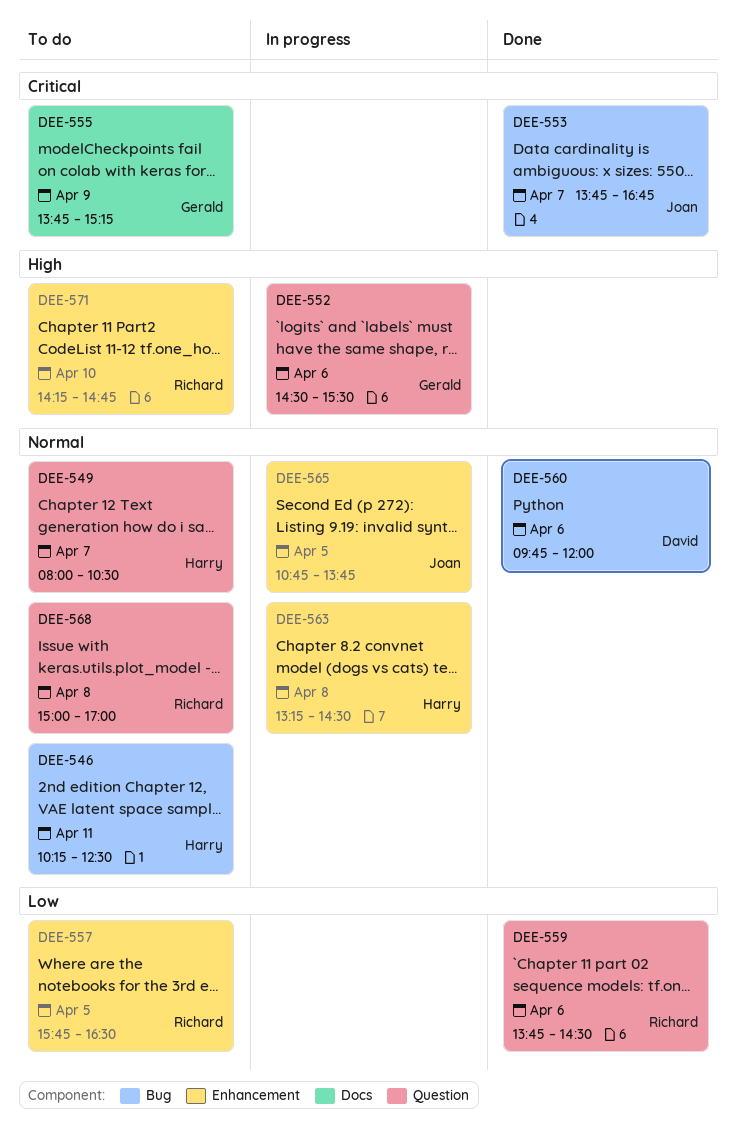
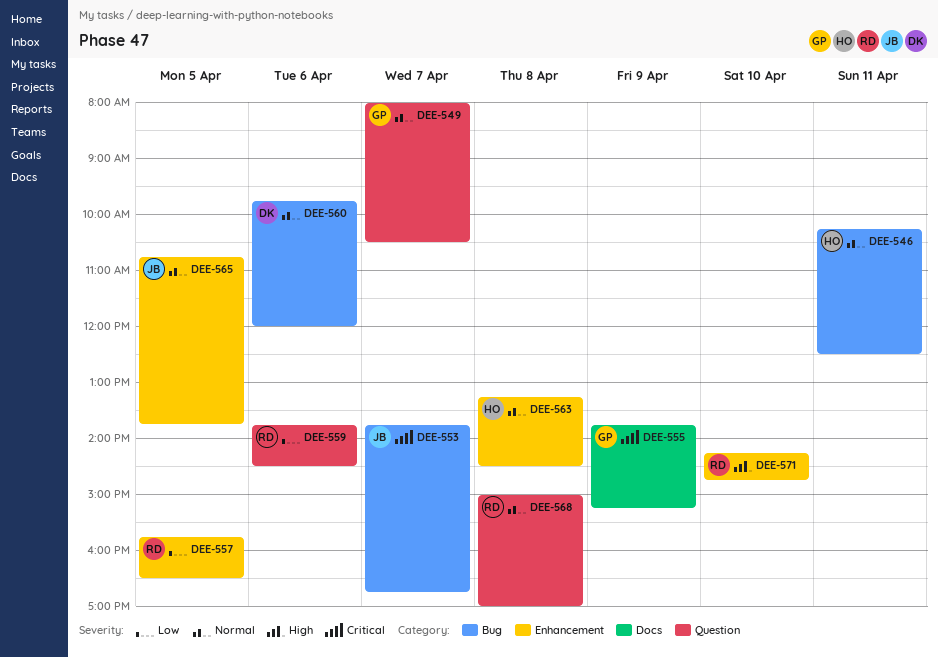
DEE-549, owner: Harry -> Gerald
DEE-552: present -> none

